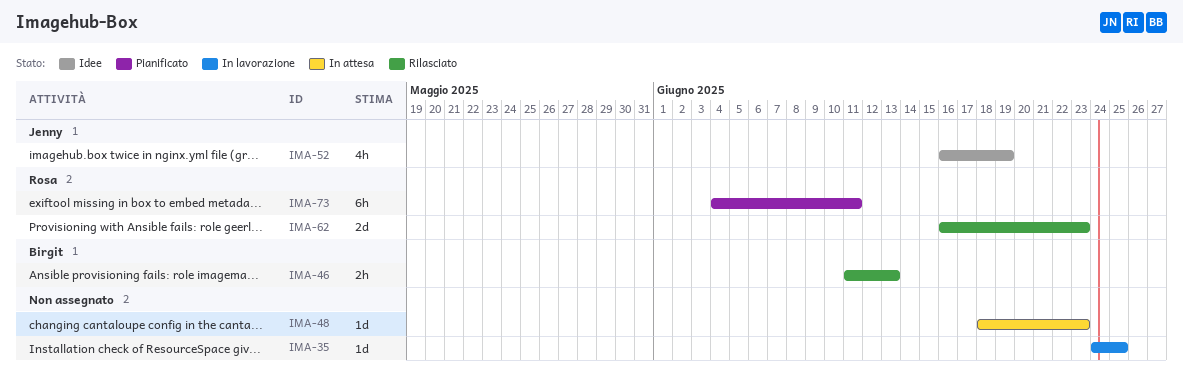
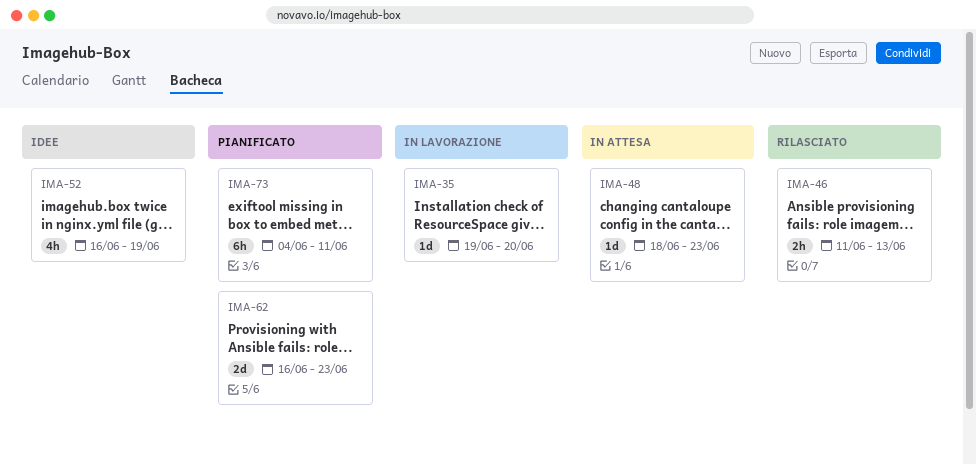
IMA-35, start: Jun 24 -> Jun 19
IMA-35, due: Jun 25 -> Jun 20
IMA-62, status: Rilasciato -> Pianificato

